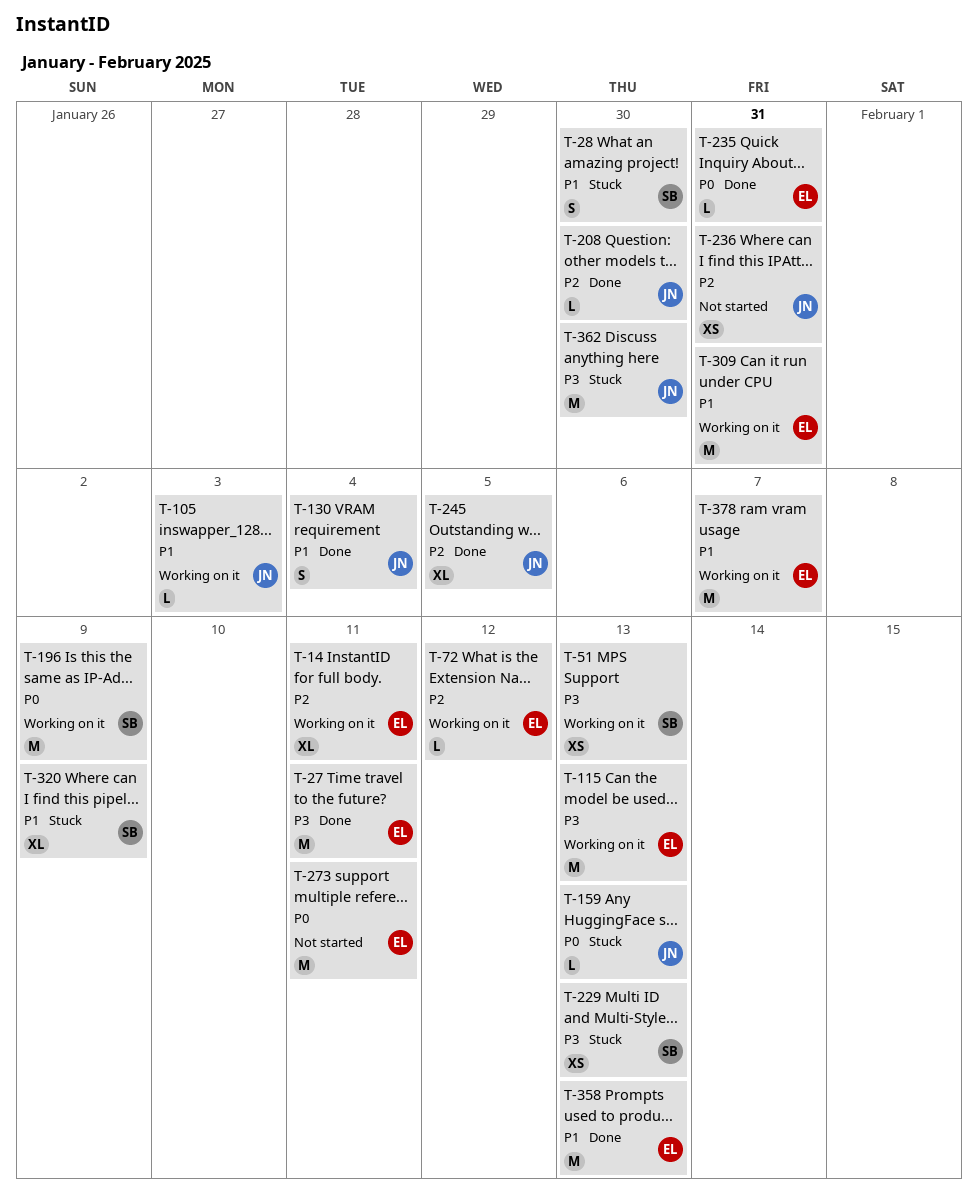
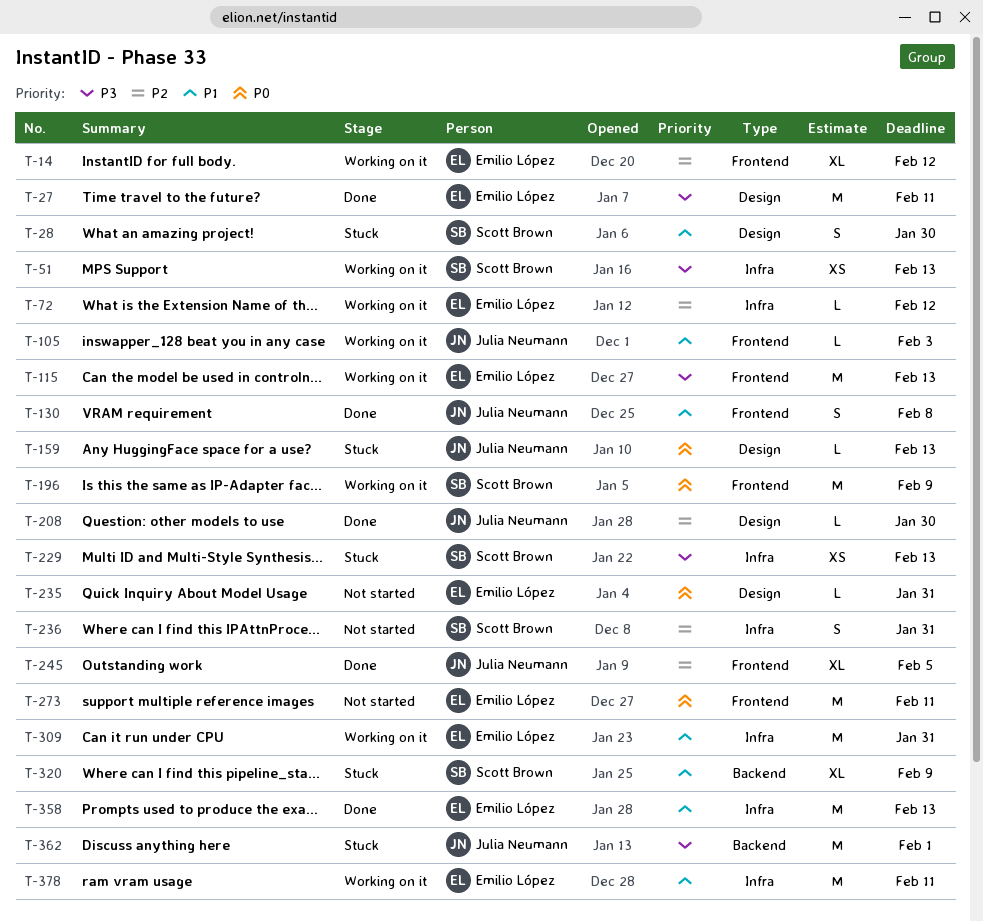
T-14, due: Feb 11 -> Feb 12
T-130, due: Feb 4 -> Feb 8
T-235, status: Done -> Not started
T-236, owner: Julia Neumann -> Scott Brown
T-236, estimate: XS -> S
T-362, due: Jan 30 -> Feb 1
T-378, due: Feb 7 -> Feb 11

